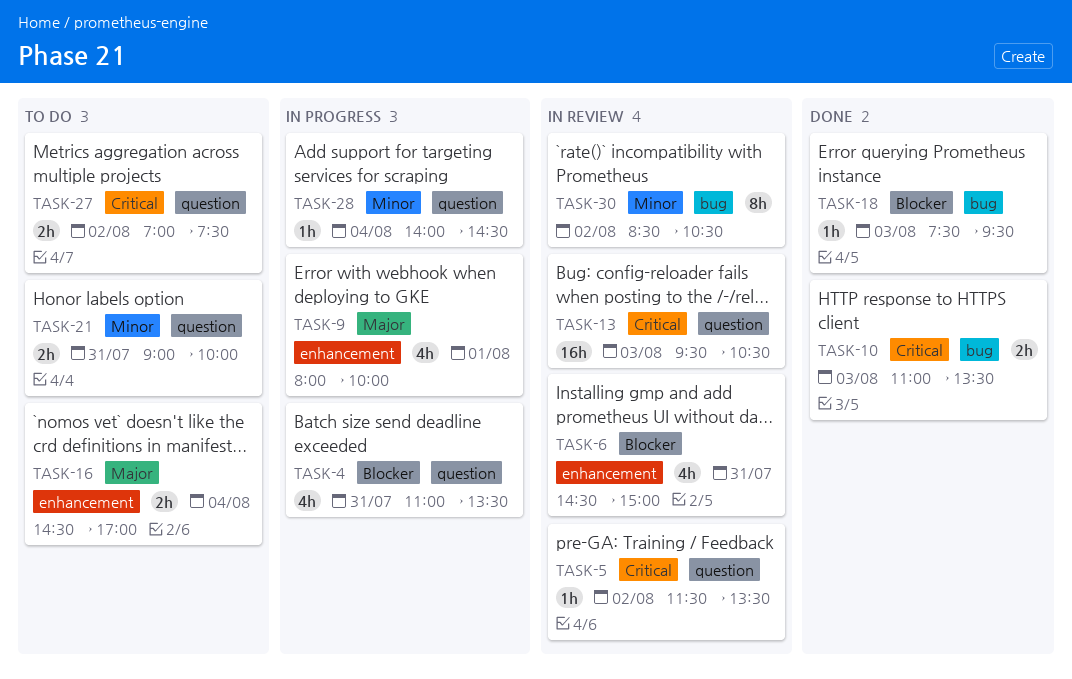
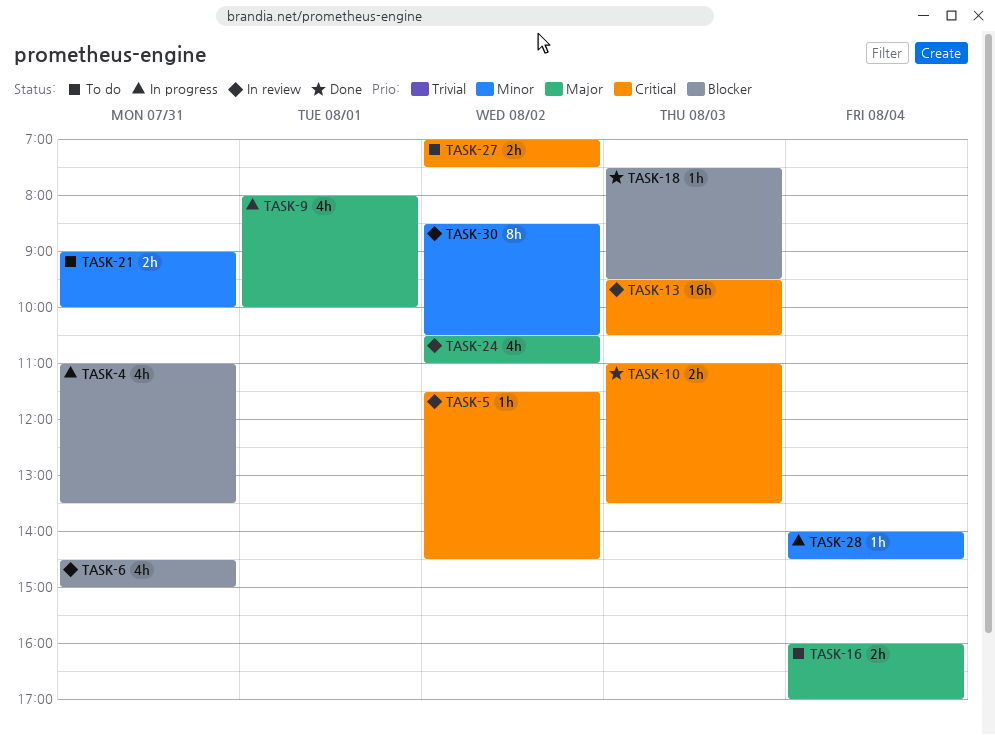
TASK-5, ends: 13:30 -> 14:30
TASK-16, begins: 14:30 -> 16:00
TASK-24: none -> present

